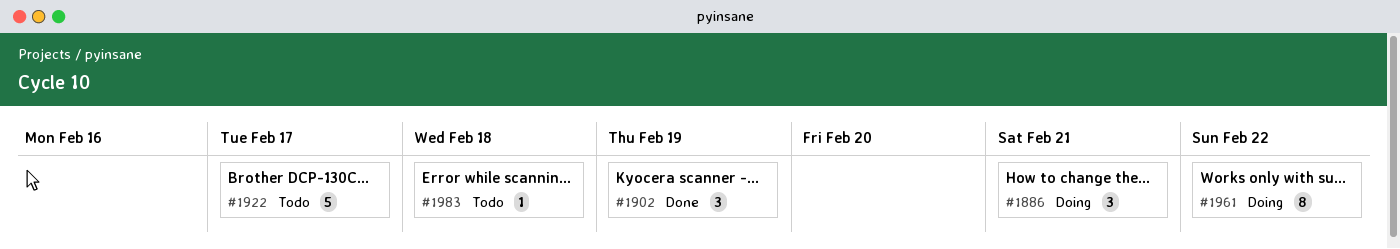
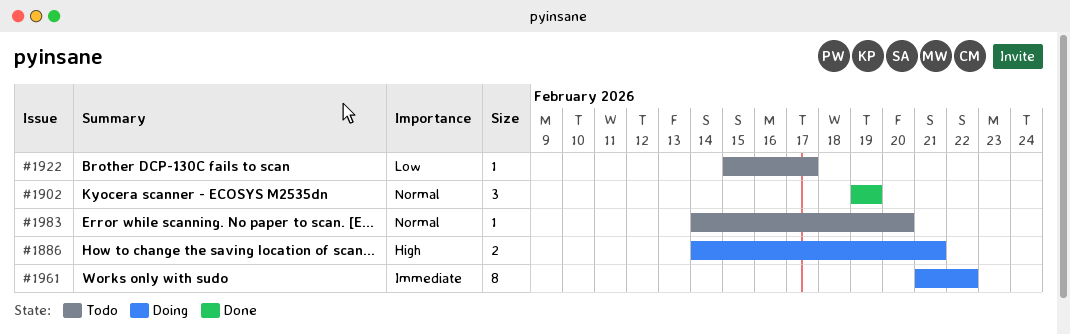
#1886, estimate: 3 -> 2
#1922, estimate: 5 -> 1
#1983, due: Feb 18 -> Feb 20

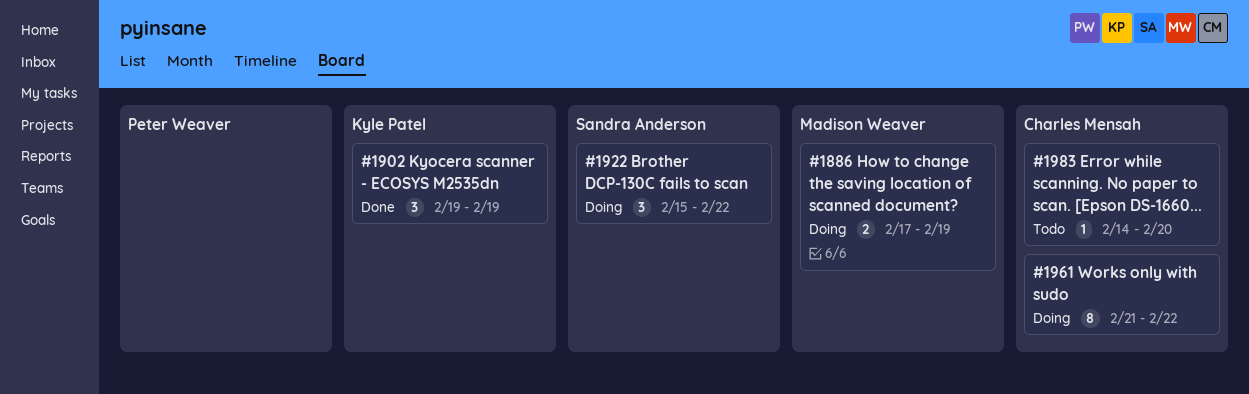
#1886, start: Feb 14 -> Feb 17
#1886, due: Feb 21 -> Feb 19
#1922, status: Todo -> Doing
#1922, estimate: 1 -> 3
#1922, due: Feb 17 -> Feb 22

